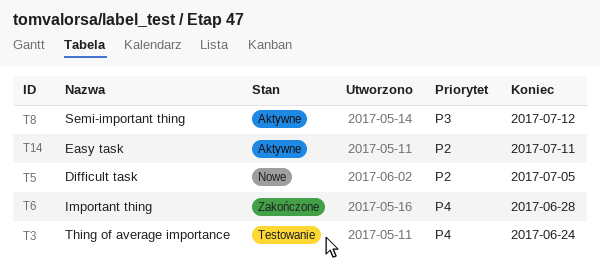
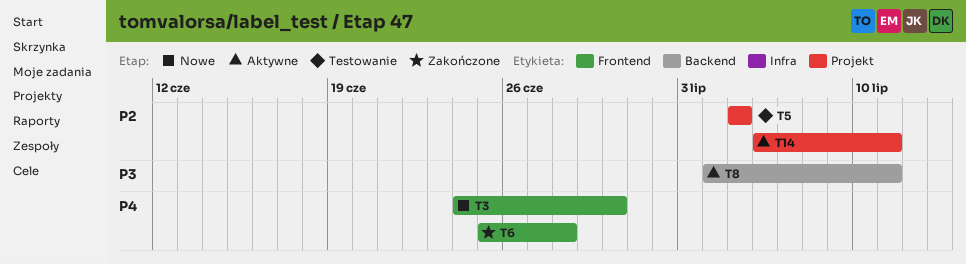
T3, status: Testowanie -> Nowe
T3, due: Jun 24 -> Jun 30
T5, status: Nowe -> Testowanie
T8, due: Jul 12 -> Jul 11

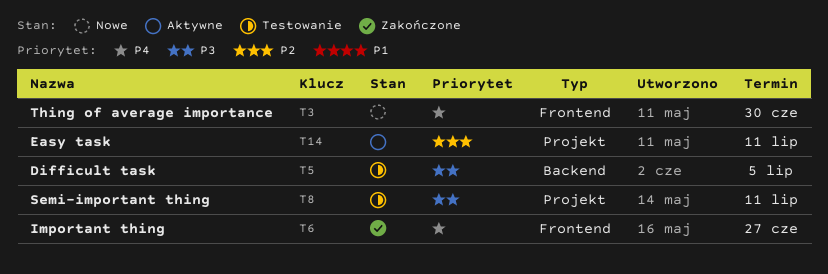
T5, priority: P2 -> P3
T5, label: Projekt -> Backend
T6, due: Jun 28 -> Jun 27
T8, status: Aktywne -> Testowanie
T8, label: Backend -> Projekt

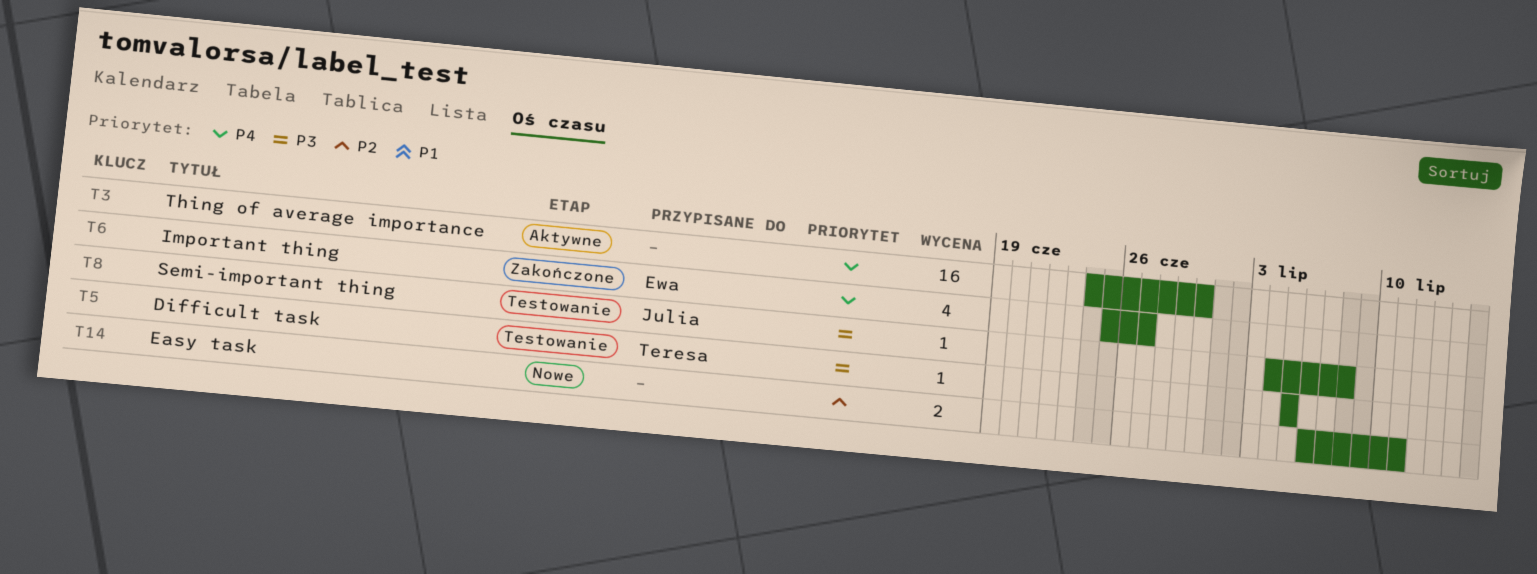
T3, status: Nowe -> Aktywne
T8, due: Jul 11 -> Jul 8
T14, status: Aktywne -> Nowe

